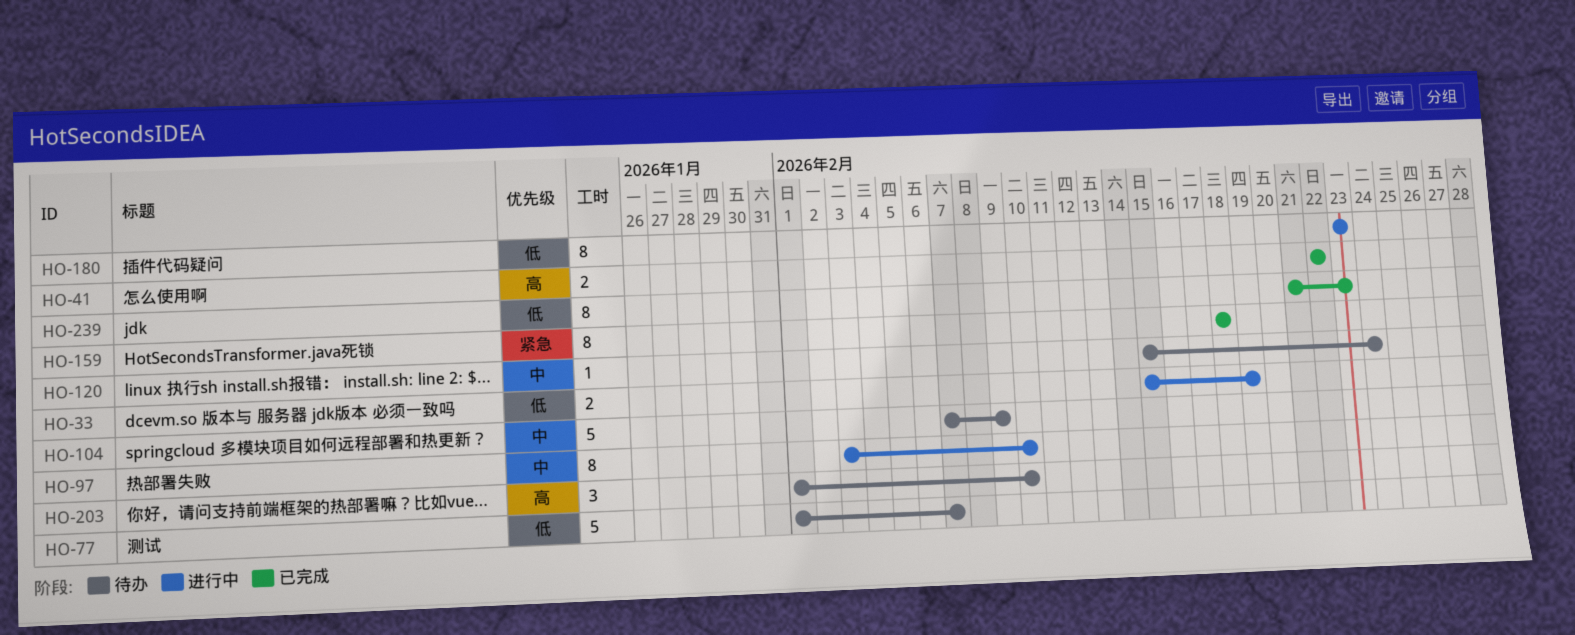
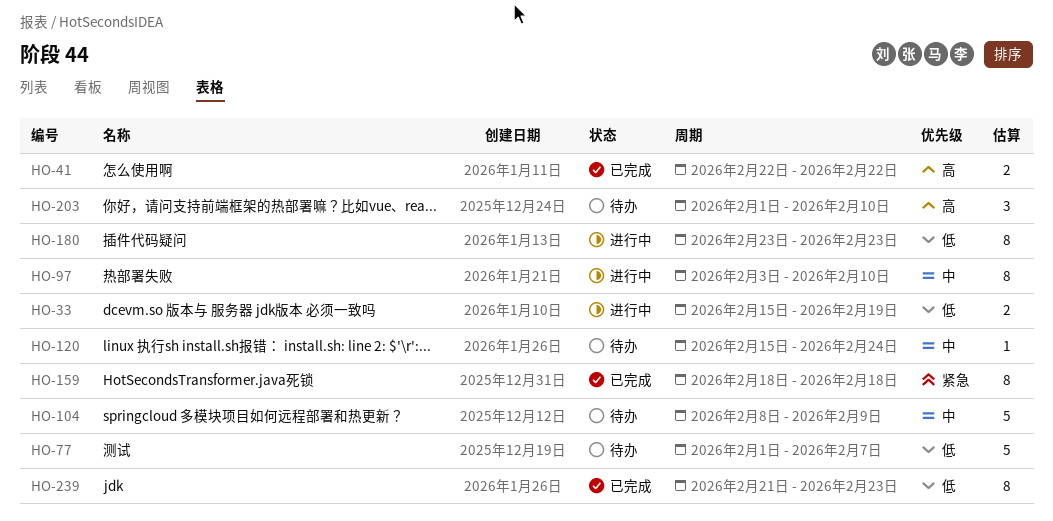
HO-104, start: Feb 7 -> Feb 8

